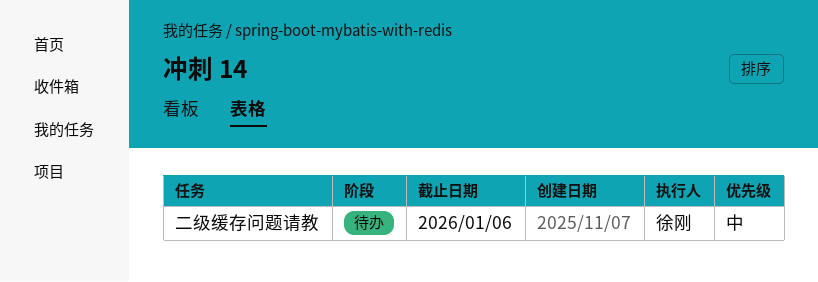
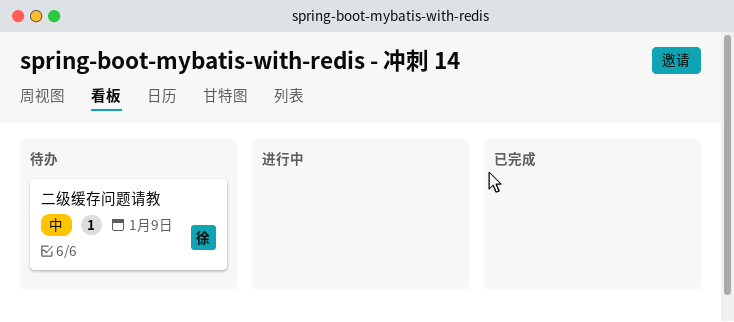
二级缓存问题请教, due: Jan 6 -> Jan 9

